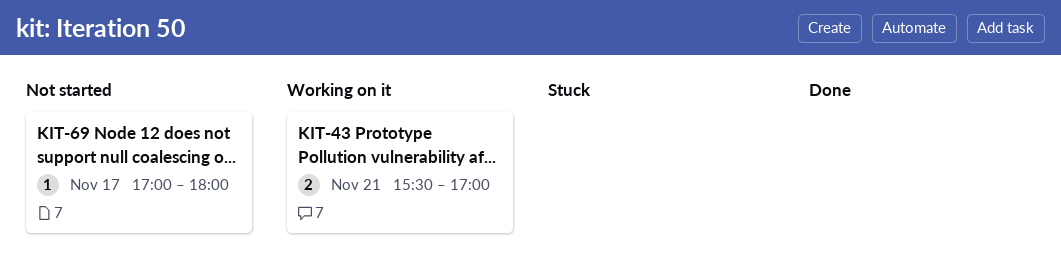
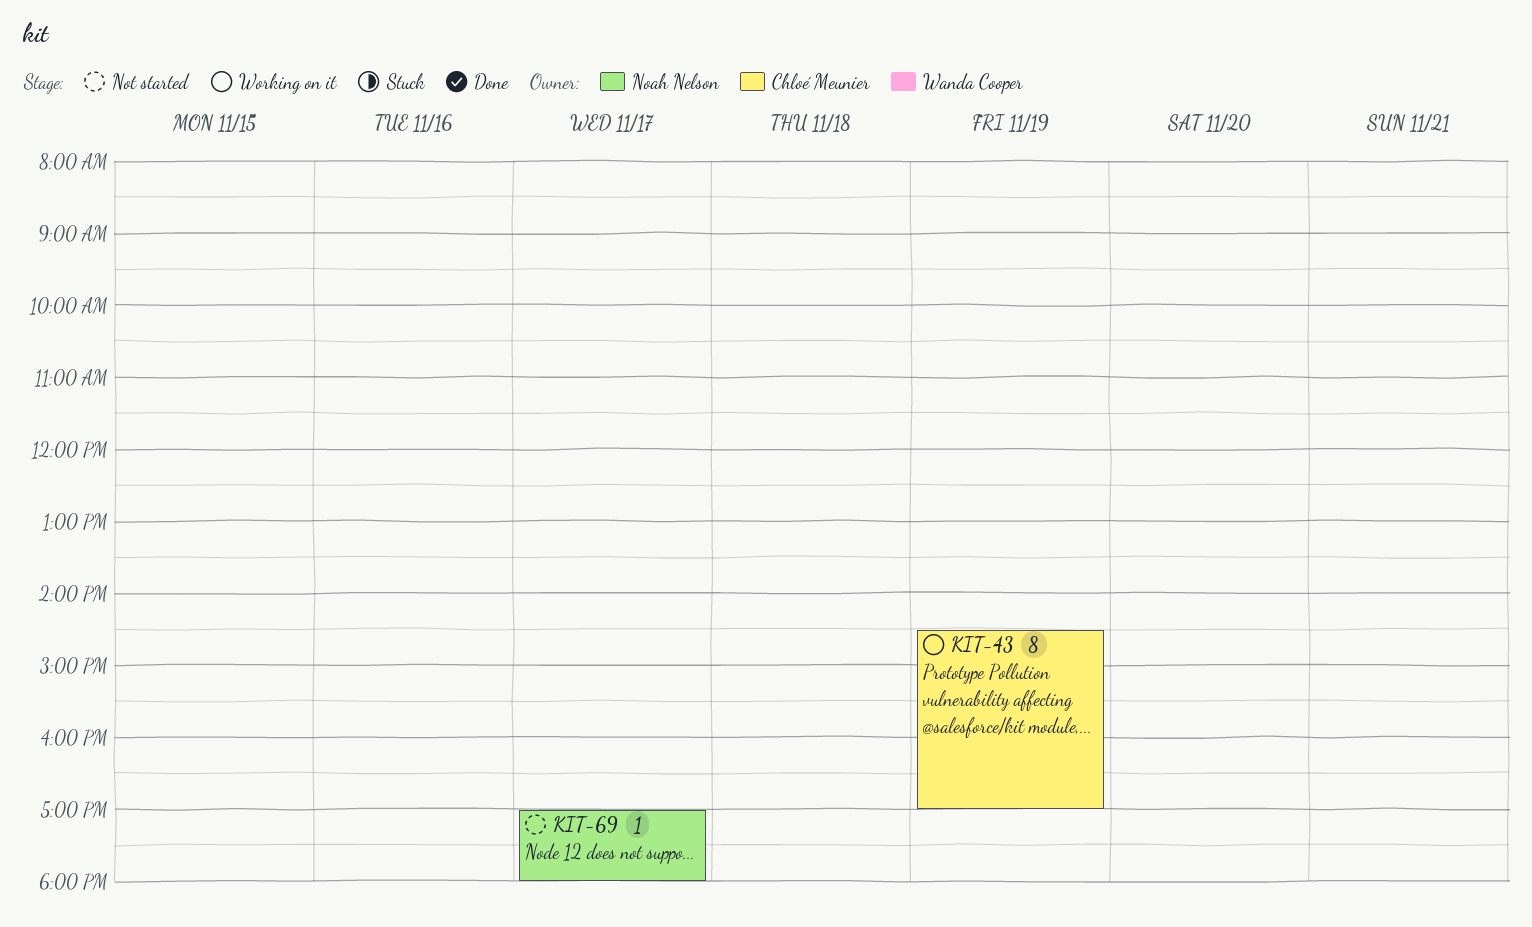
KIT-43, estimate: 2 -> 8
KIT-43, day: Nov 21 -> Nov 19
KIT-43, begins: 15:30 -> 14:30

